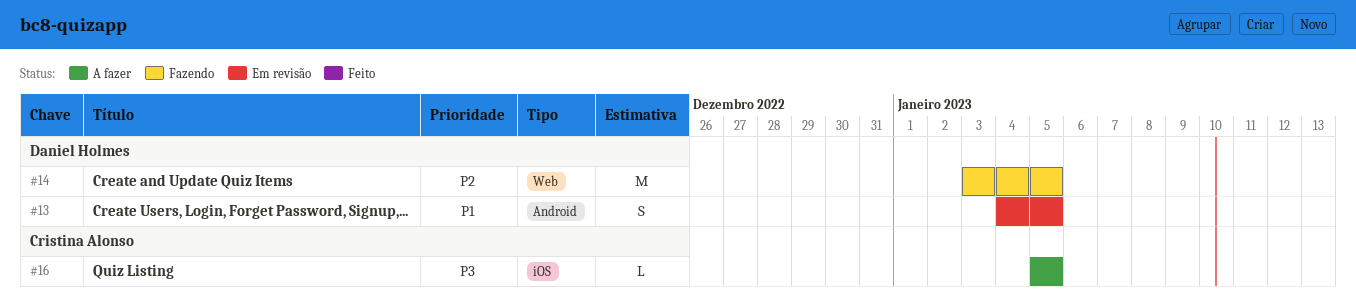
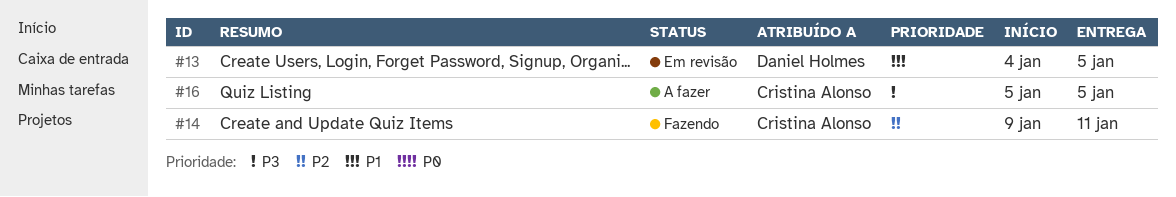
#14, owner: Daniel Holmes -> Cristina Alonso
#14, start: Jan 3 -> Jan 9
#14, due: Jan 5 -> Jan 11

